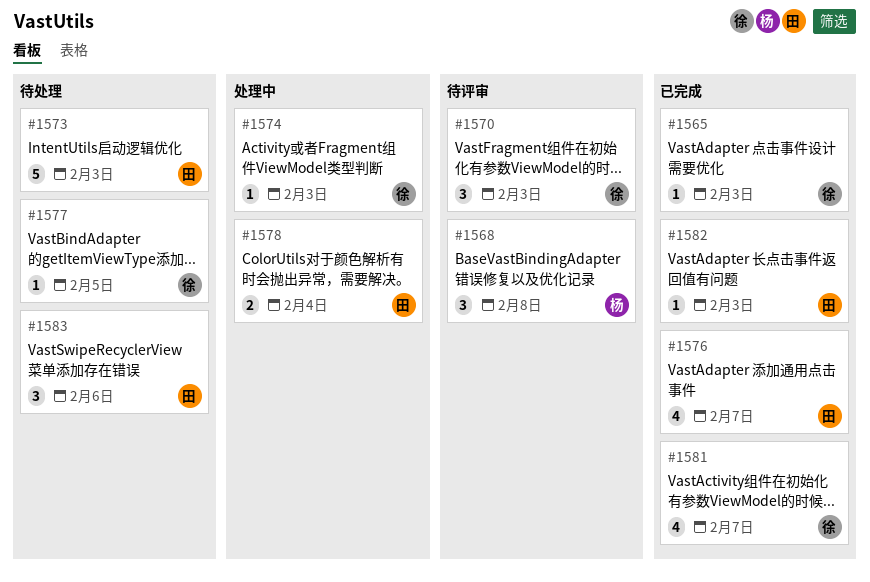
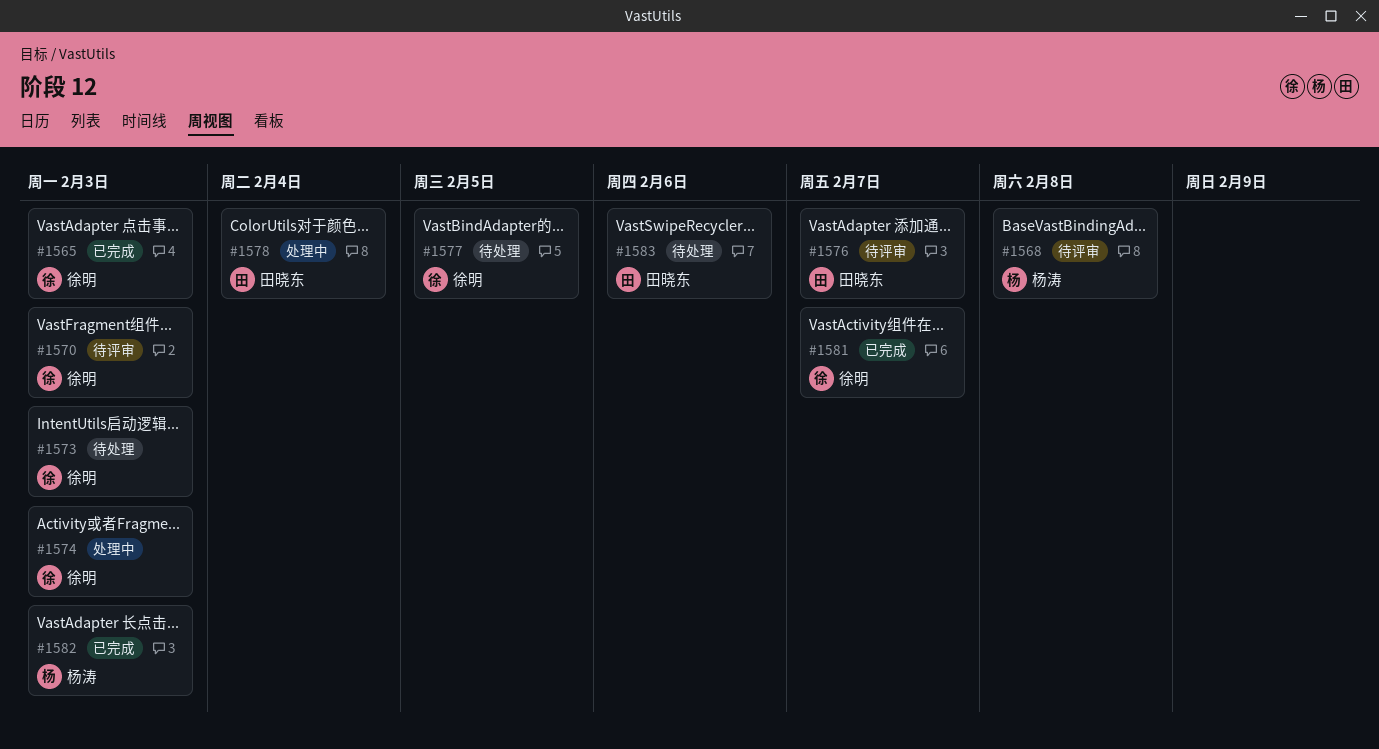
#1573, owner: 田晓东 -> 徐明
#1576, status: 已完成 -> 待评审
#1582, owner: 田晓东 -> 杨涛

